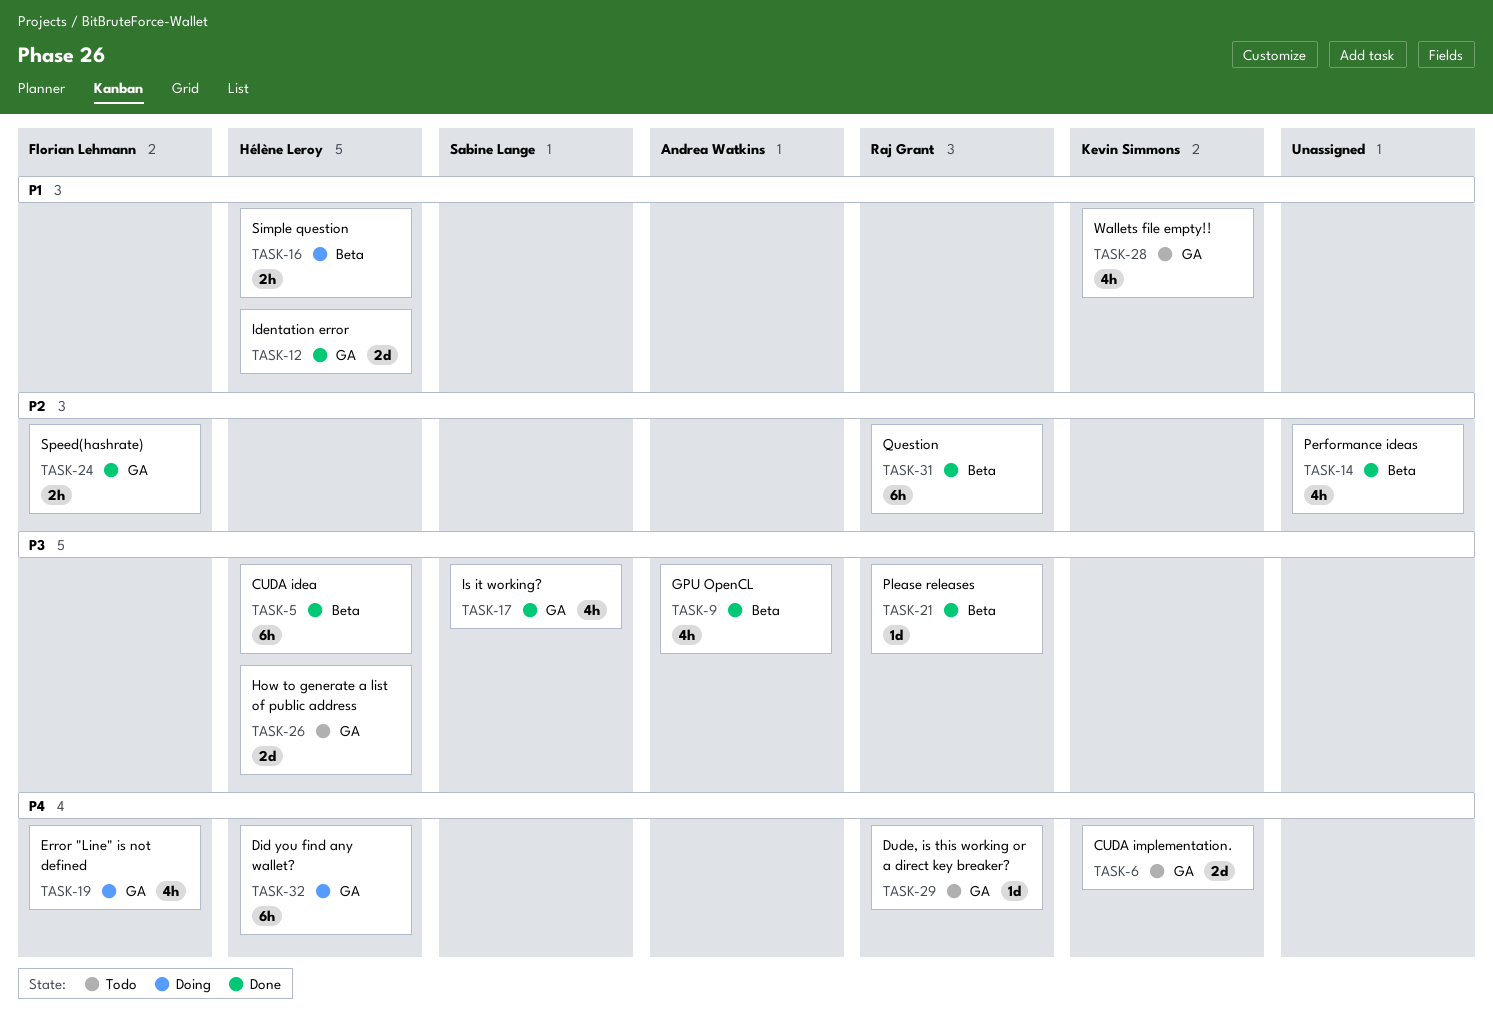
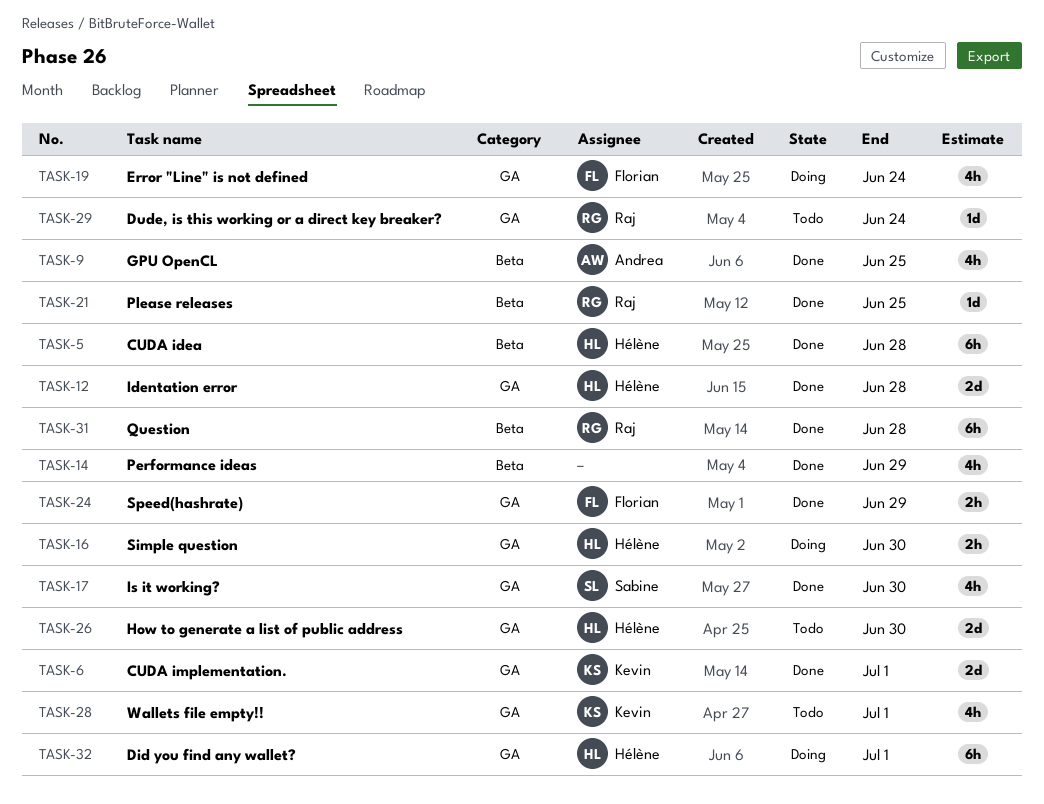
TASK-6, status: Todo -> Done
TASK-16, label: Beta -> GA

